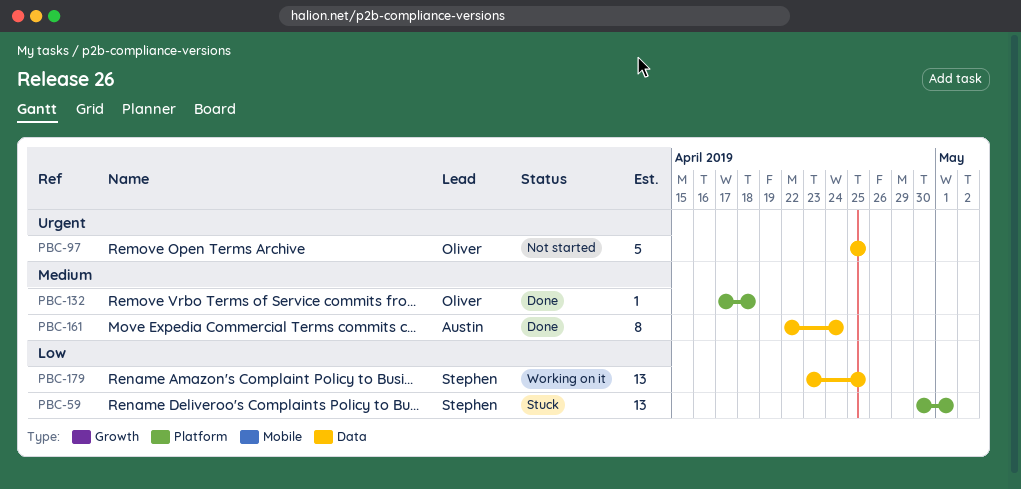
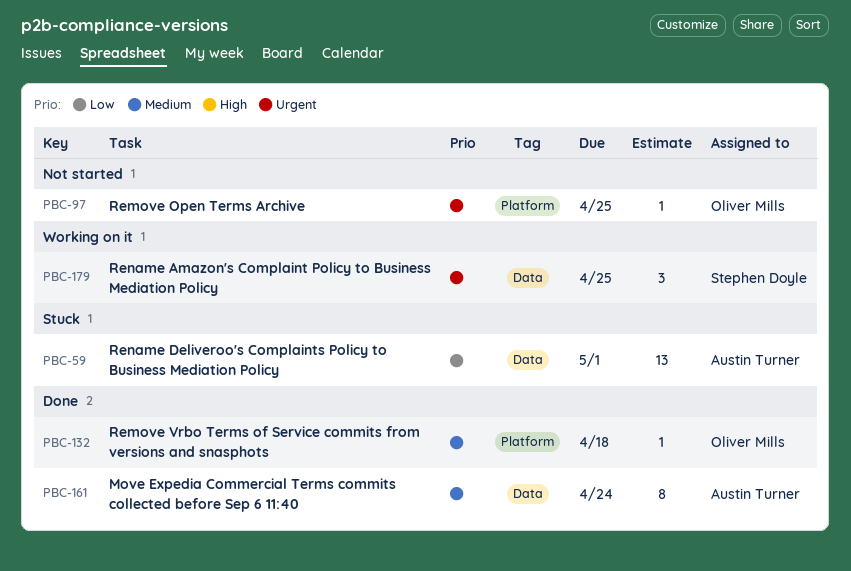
PBC-59, owner: Stephen Doyle -> Austin Turner
PBC-59, label: Platform -> Data
PBC-97, label: Data -> Platform
PBC-97, estimate: 5 -> 1
PBC-179, priority: Low -> Urgent
PBC-179, estimate: 13 -> 3

